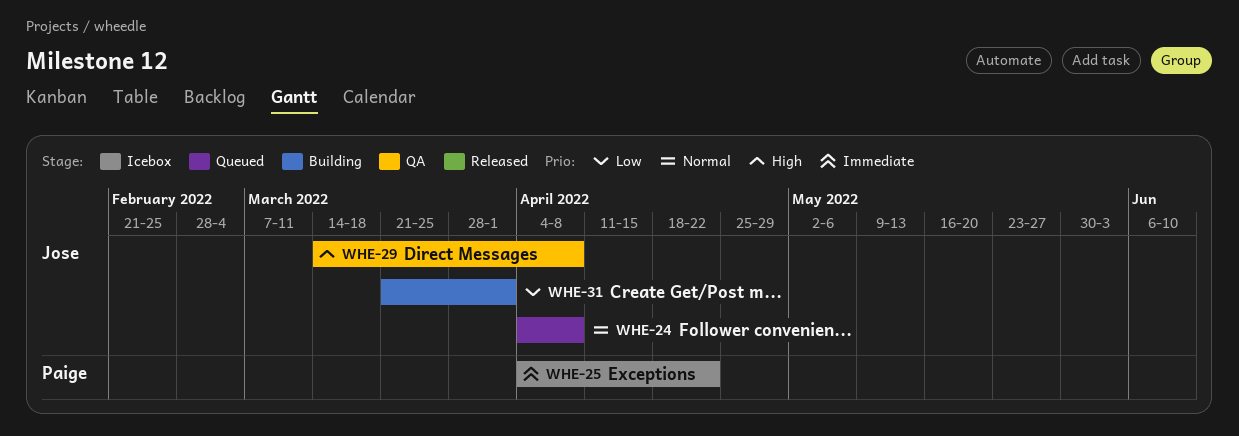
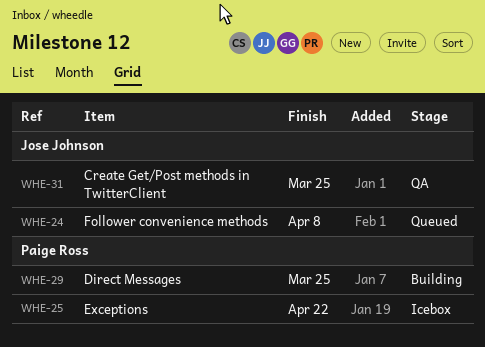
WHE-29, status: QA -> Building
WHE-29, owner: Jose Johnson -> Paige Ross
WHE-29, due: Apr 8 -> Mar 25
WHE-31, status: Building -> QA
WHE-31, due: Apr 1 -> Mar 25

